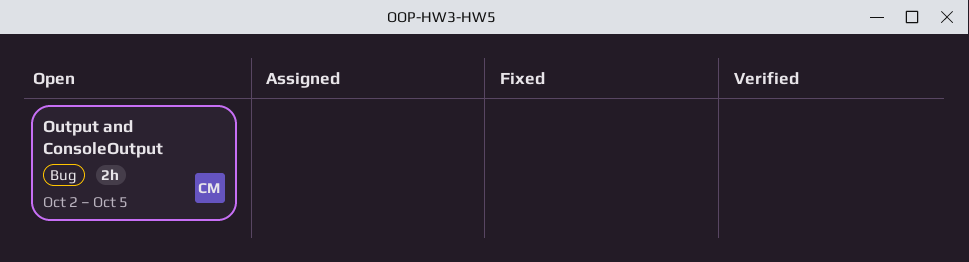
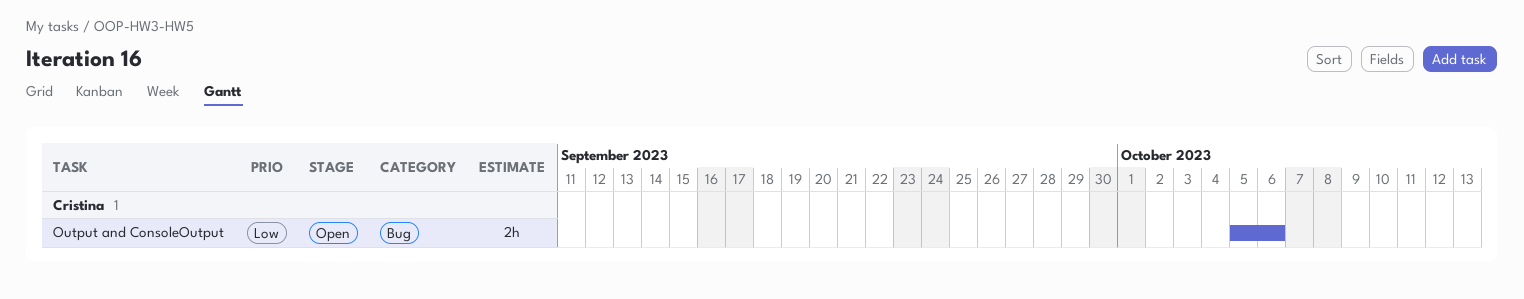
Output and ConsoleOutput, start: Oct 2 -> Oct 5
Output and ConsoleOutput, due: Oct 5 -> Oct 6

